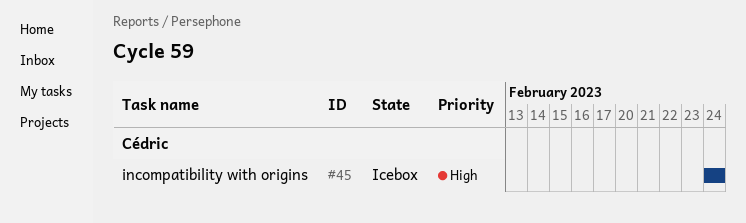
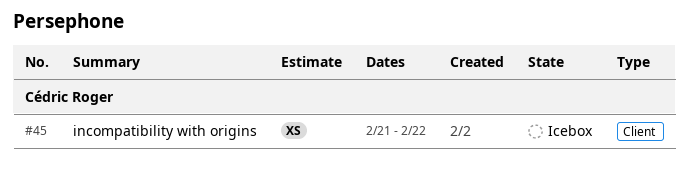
#45, start: Feb 24 -> Feb 21
#45, due: Feb 24 -> Feb 22

